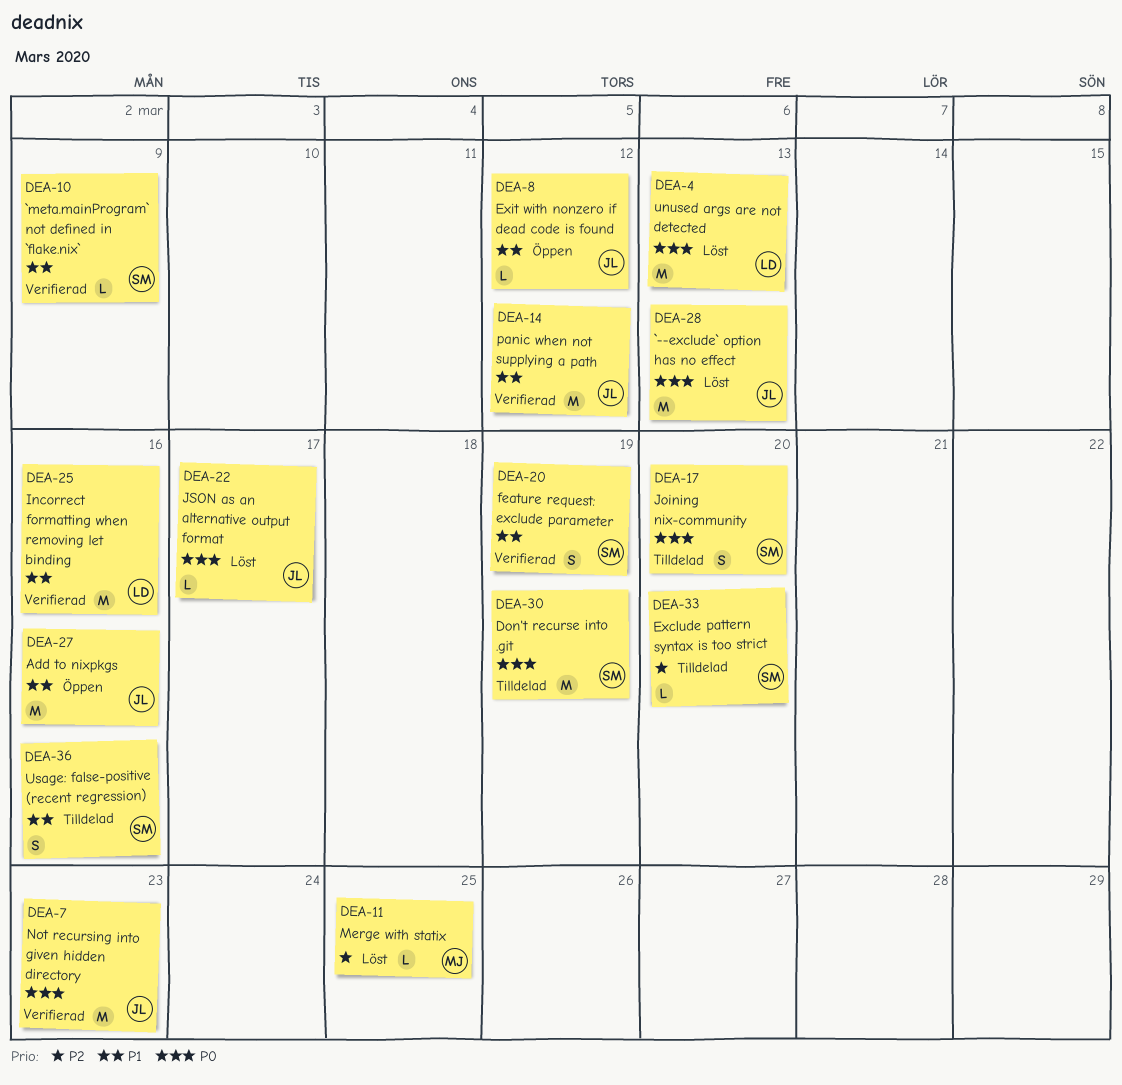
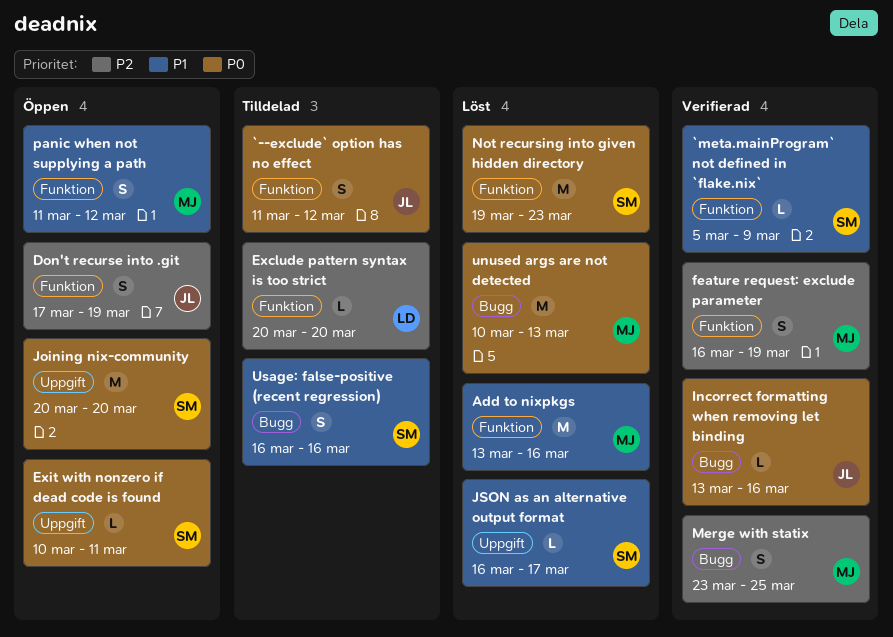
`--exclude` option has no effect, status: Löst -> Tilldelad
`--exclude` option has no effect, estimate: M -> S
`--exclude` option has no effect, due: Mar 13 -> Mar 12
Add to nixpkgs, status: Öppen -> Löst
Add to nixpkgs, owner: JL -> MJ
Don't recurse into .git, status: Tilldelad -> Öppen
Don't recurse into .git, owner: SM -> JL
Don't recurse into .git, priority: P0 -> P2
Don't recurse into .git, estimate: M -> S
Exclude pattern syntax is too strict, owner: SM -> LD
Exit with nonzero if dead code is found, owner: JL -> SM
Exit with nonzero if dead code is found, priority: P1 -> P0
Exit with nonzero if dead code is found, due: Mar 12 -> Mar 11
feature request: exclude parameter, owner: SM -> MJ
feature request: exclude parameter, priority: P1 -> P2
Incorrect formatting when removing let binding, owner: LD -> JL
Incorrect formatting when removing let binding, priority: P1 -> P0
Incorrect formatting when removing let binding, estimate: M -> L
Joining nix-community, status: Tilldelad -> Öppen
Joining nix-community, estimate: S -> M
JSON as an alternative output format, owner: JL -> SM
JSON as an alternative output format, priority: P0 -> P1
Merge with statix, status: Löst -> Verifierad
Merge with statix, estimate: L -> S
Not recursing into given hidden directory, status: Verifierad -> Löst
Not recursing into given hidden directory, owner: JL -> SM
panic when not supplying a path, status: Verifierad -> Öppen
panic when not supplying a path, owner: JL -> MJ
panic when not supplying a path, estimate: M -> S
unused args are not detected, owner: LD -> MJ

